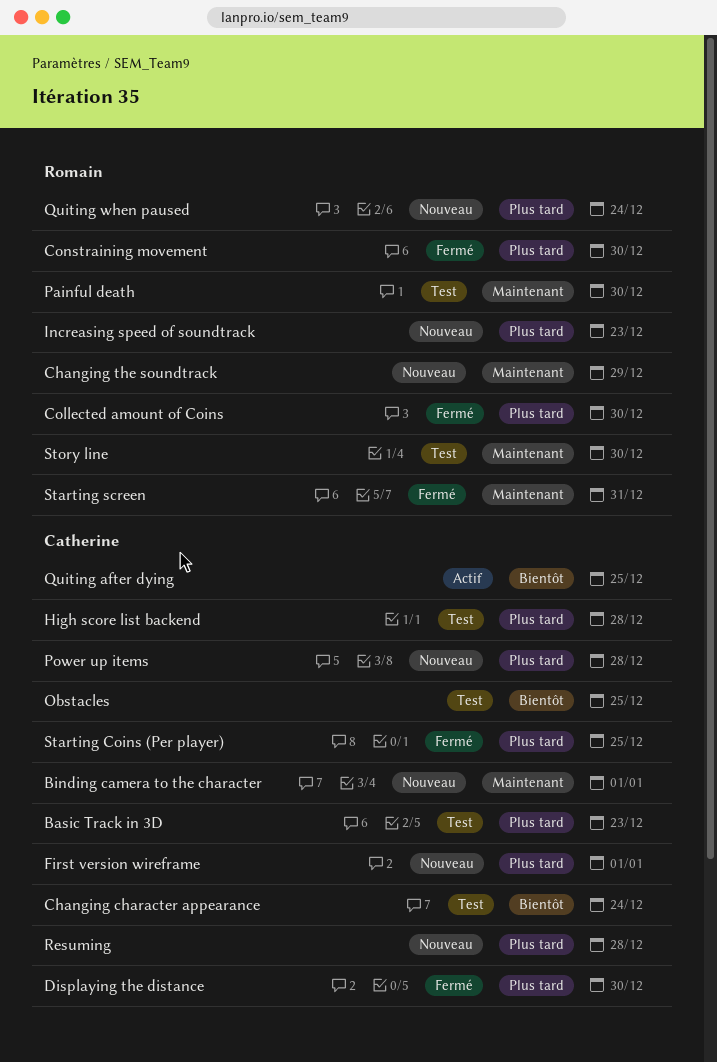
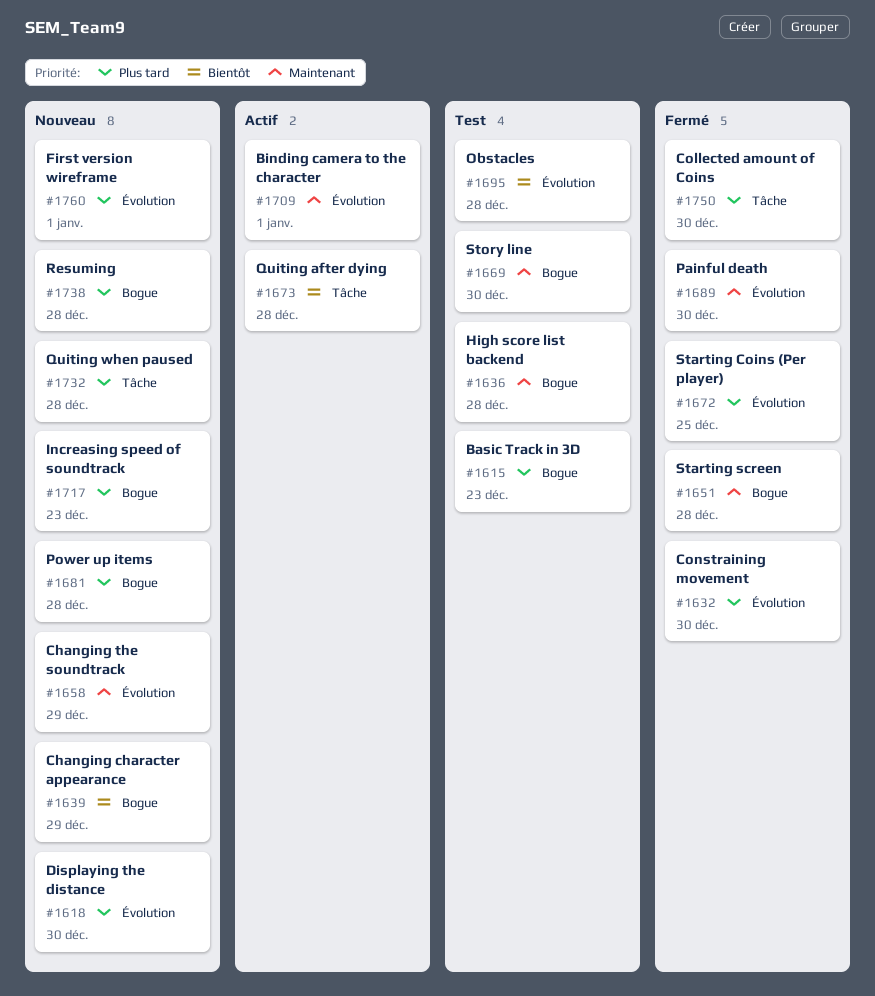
Binding camera to the character, status: Nouveau -> Actif
Changing character appearance, status: Test -> Nouveau
Changing character appearance, due: Dec 24 -> Dec 29
Displaying the distance, status: Fermé -> Nouveau
High score list backend, priority: Plus tard -> Maintenant
Obstacles, due: Dec 25 -> Dec 28
Painful death, status: Test -> Fermé
Quiting after dying, due: Dec 25 -> Dec 28
Quiting when paused, due: Dec 24 -> Dec 28
Starting screen, due: Dec 31 -> Dec 28

